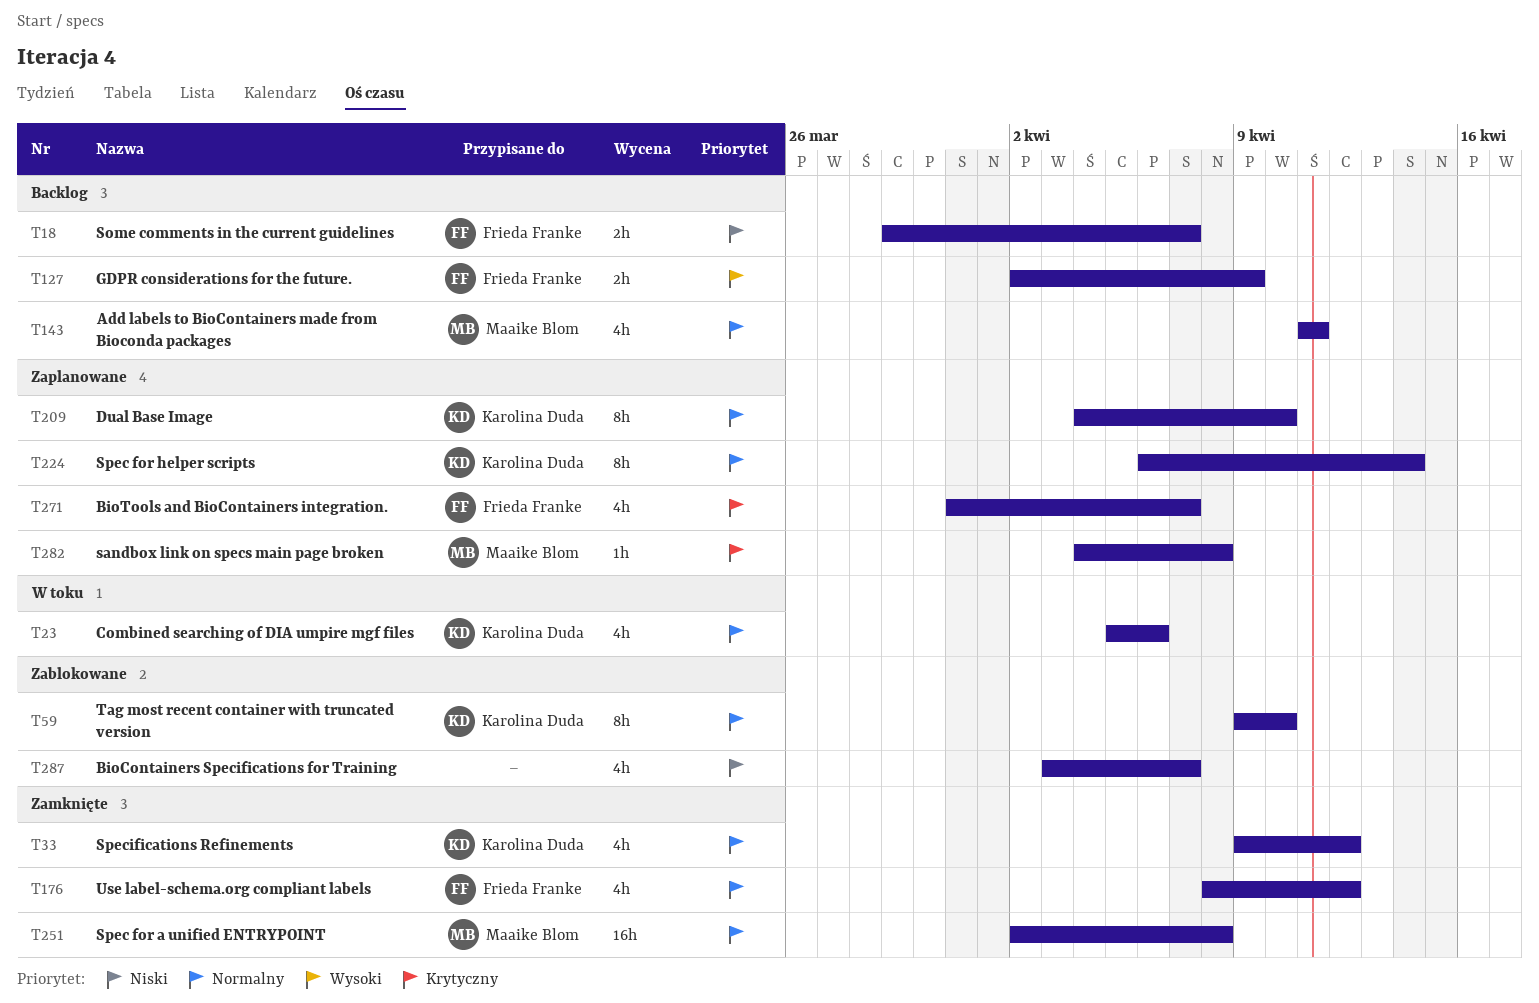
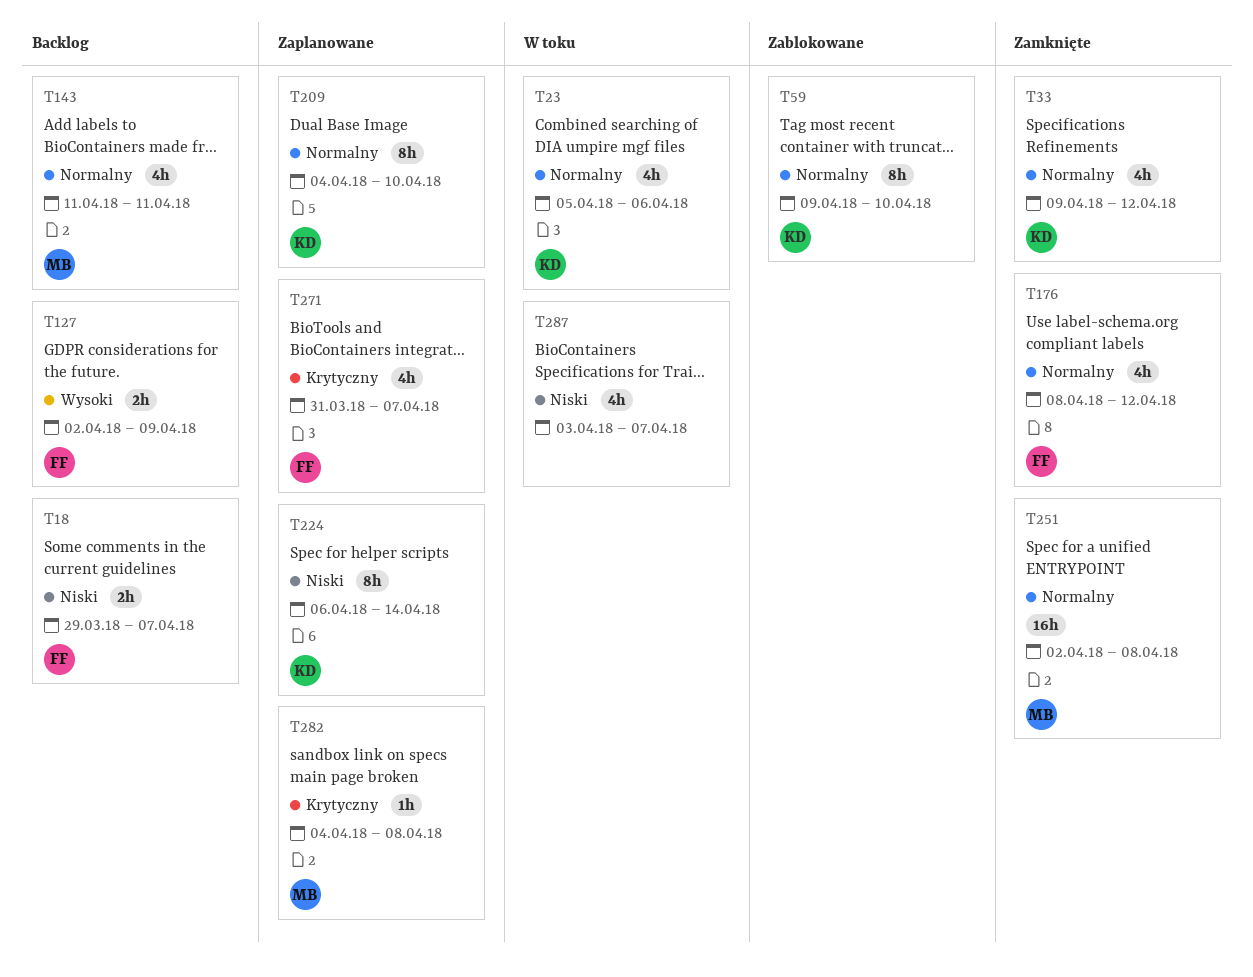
T224, priority: Normalny -> Niski
T287, status: Zablokowane -> W toku

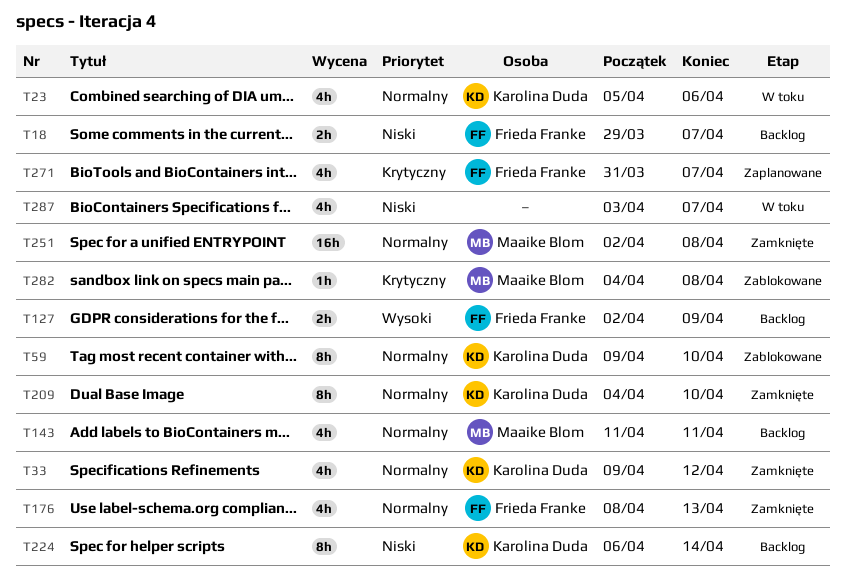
T176, due: Apr 12 -> Apr 13
T209, status: Zaplanowane -> Zamknięte
T224, status: Zaplanowane -> Backlog
T282, status: Zaplanowane -> Zablokowane

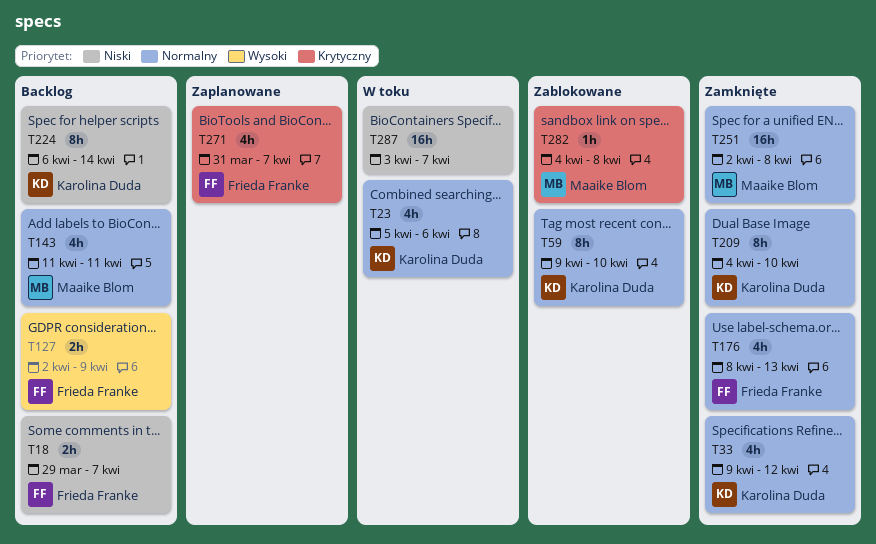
T287, estimate: 4h -> 16h

